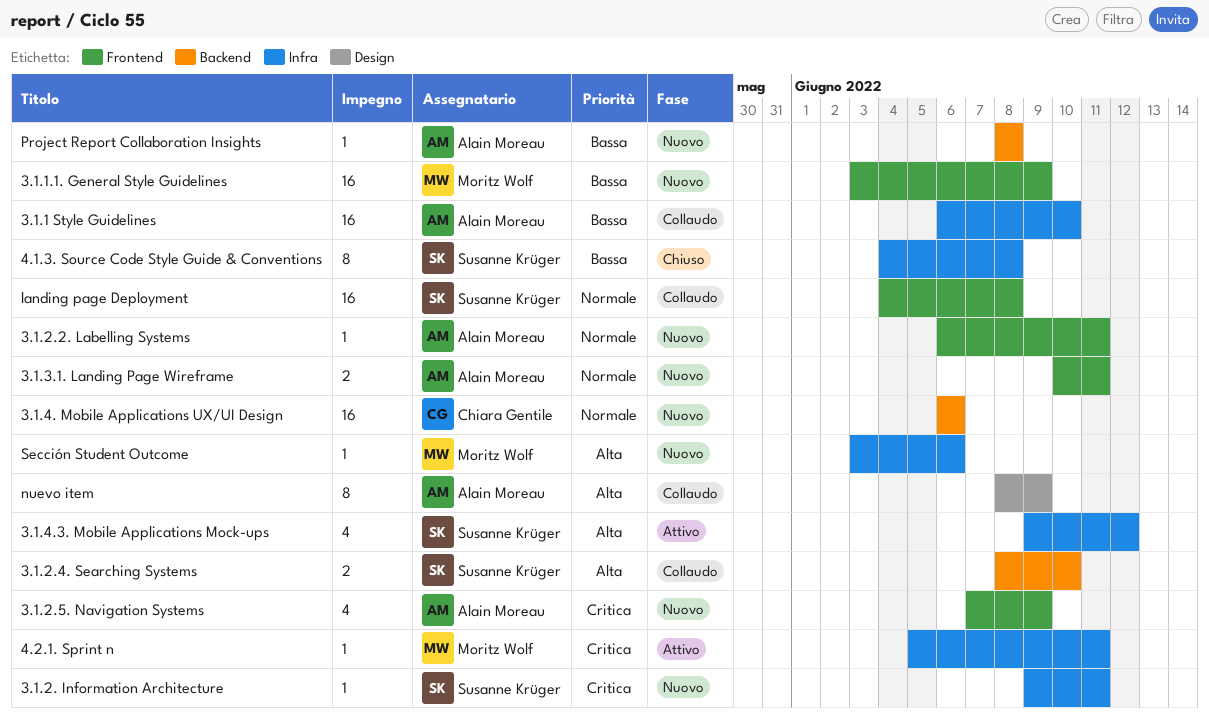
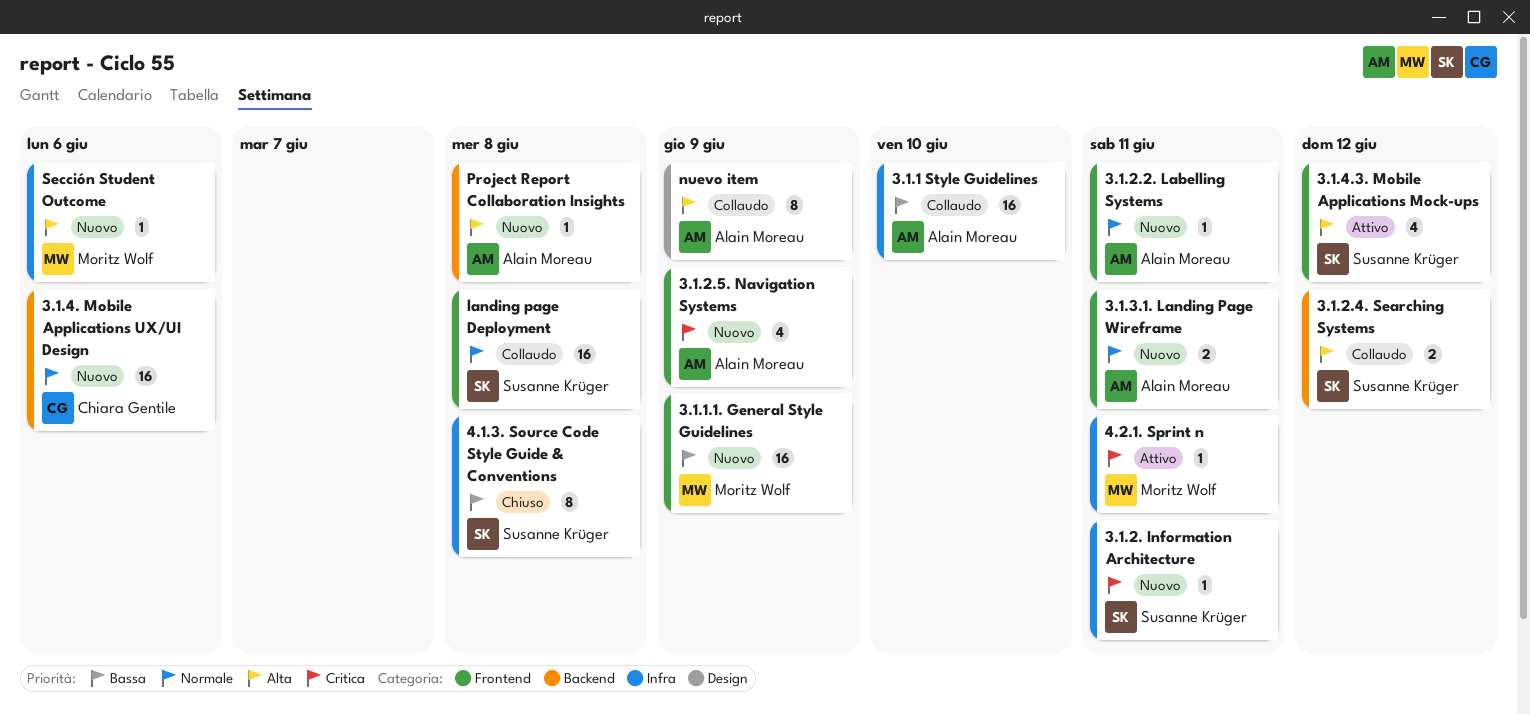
3.1.2.4. Searching Systems, due: Jun 10 -> Jun 12
3.1.4.3. Mobile Applications Mock-ups, label: Infra -> Frontend
Project Report Collaboration Insights, priority: Bassa -> Alta

